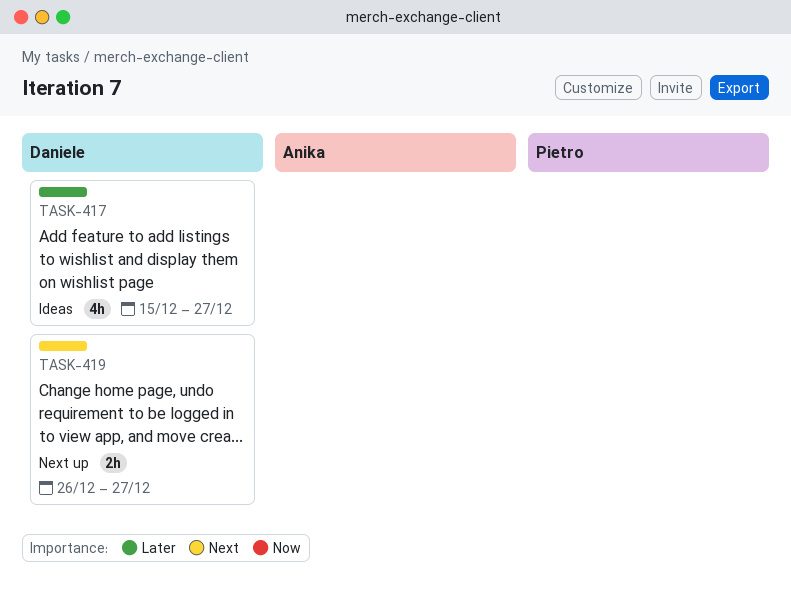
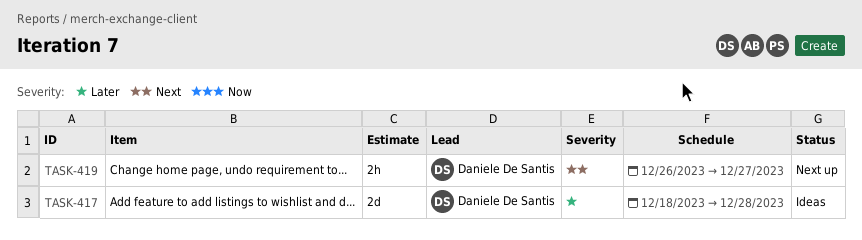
TASK-417, estimate: 4h -> 2d
TASK-417, start: Dec 15 -> Dec 18
TASK-417, due: Dec 27 -> Dec 28

